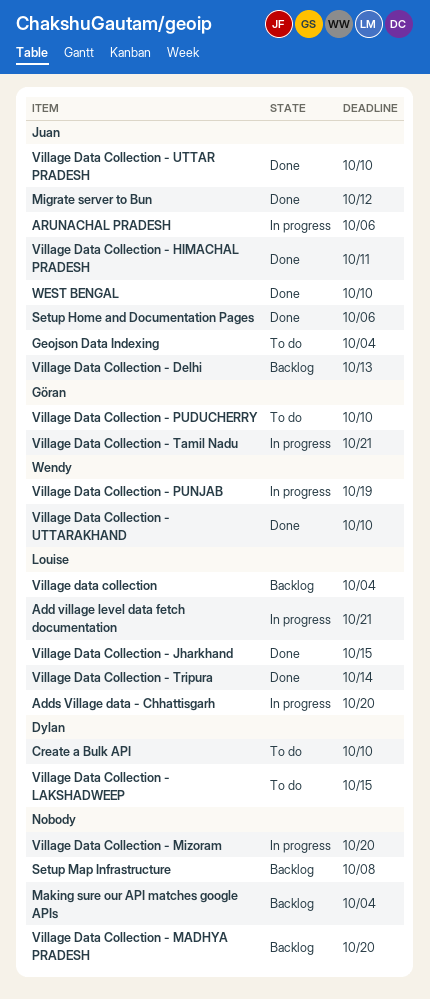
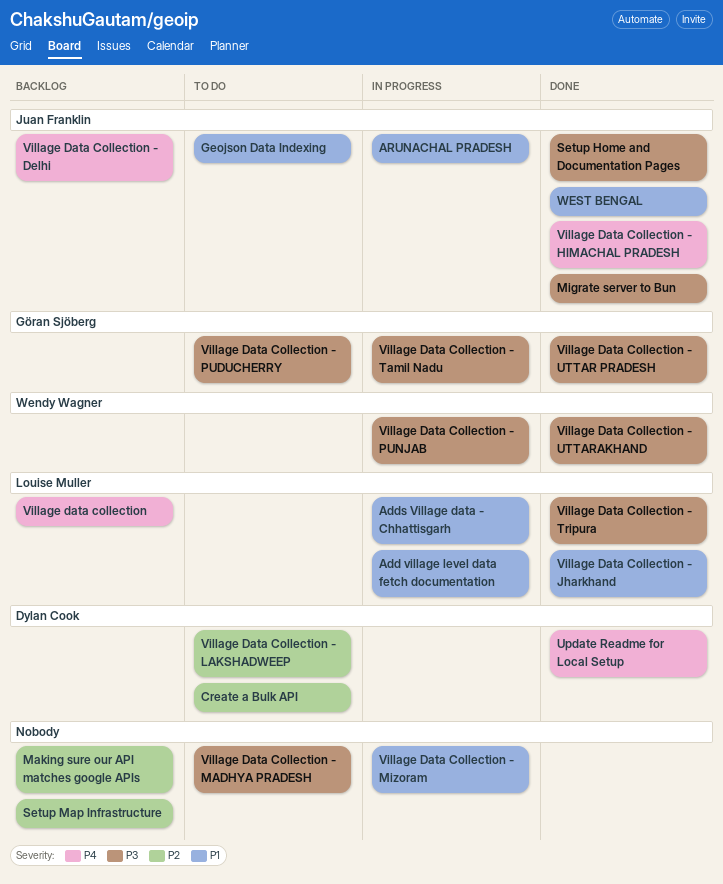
Update Readme for Local Setup: none -> present
Village Data Collection - MADHYA PRADESH, status: Backlog -> To do
Village Data Collection - UTTAR PRADESH, owner: Juan Franklin -> Göran Sjöberg

